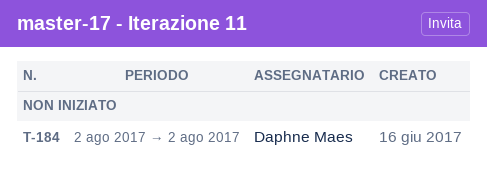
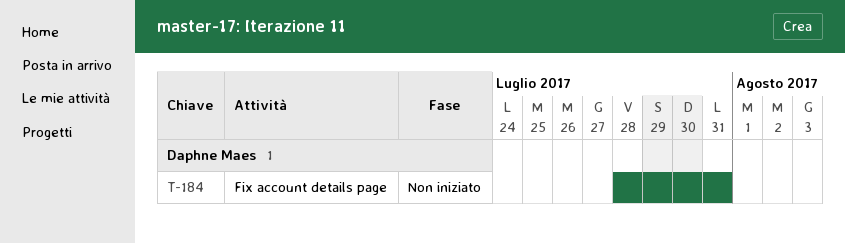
T-184, start: Aug 2 -> Jul 28
T-184, due: Aug 2 -> Jul 31

